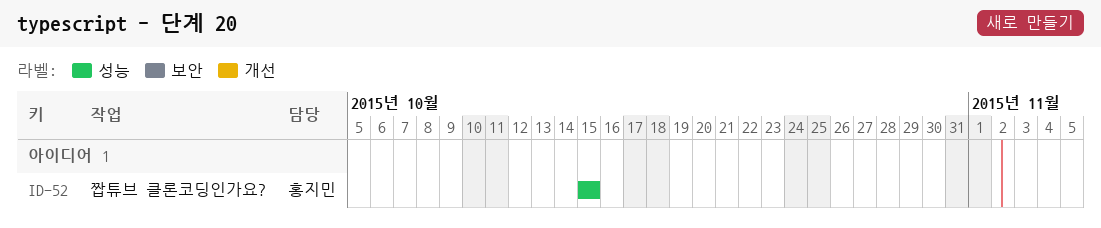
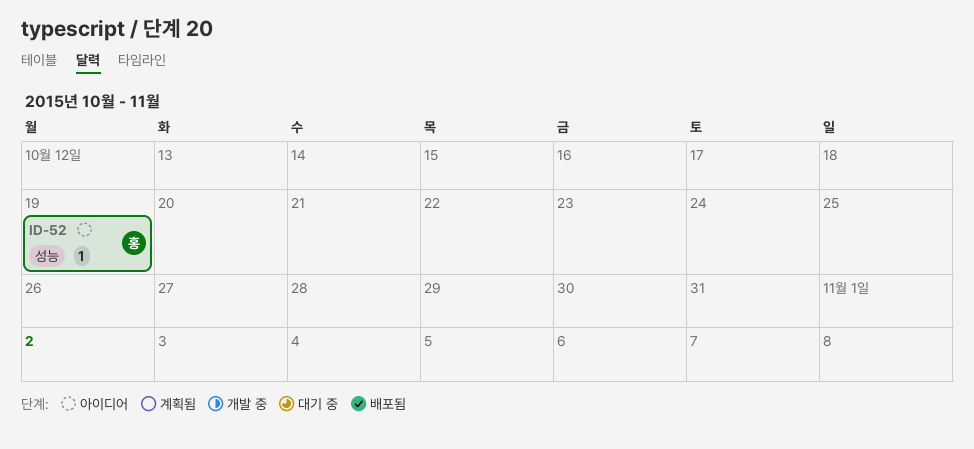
ID-52, due: Oct 15 -> Oct 19

